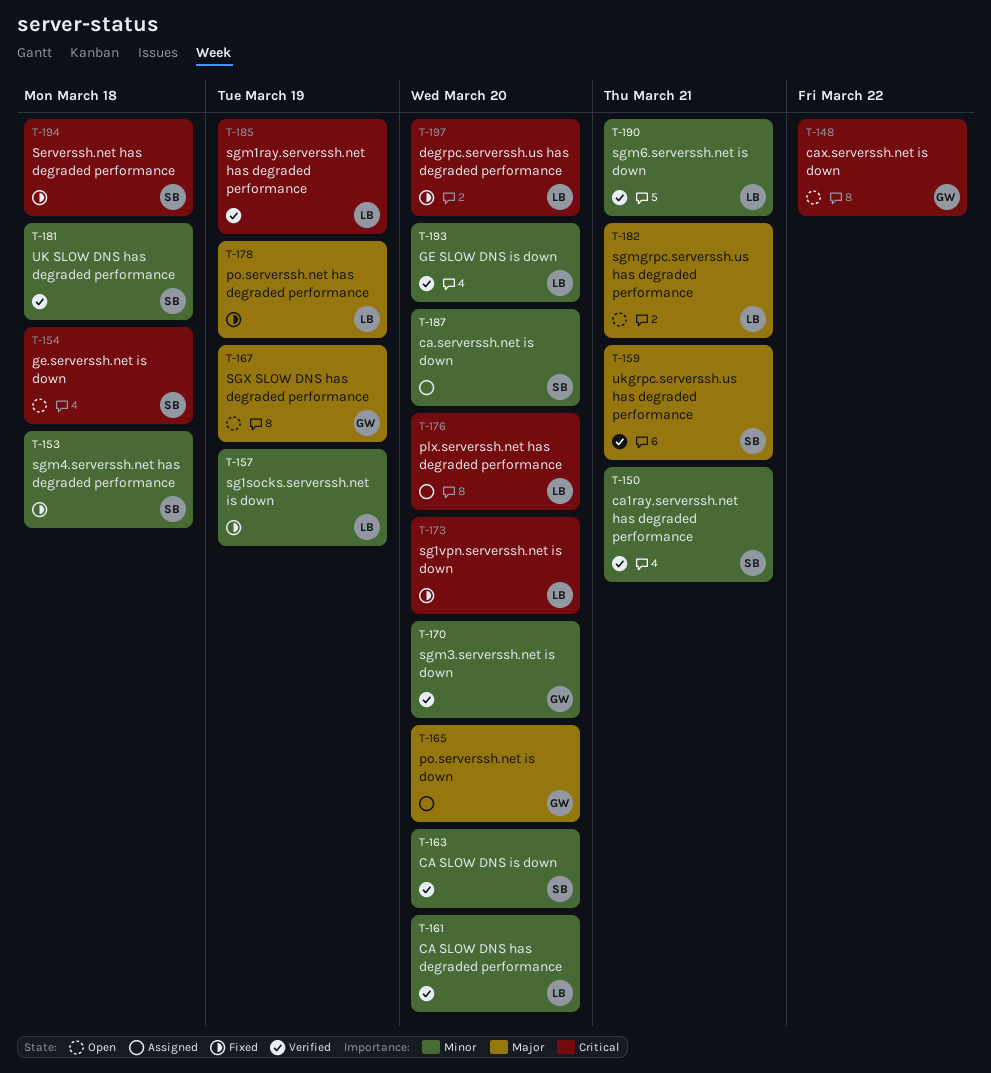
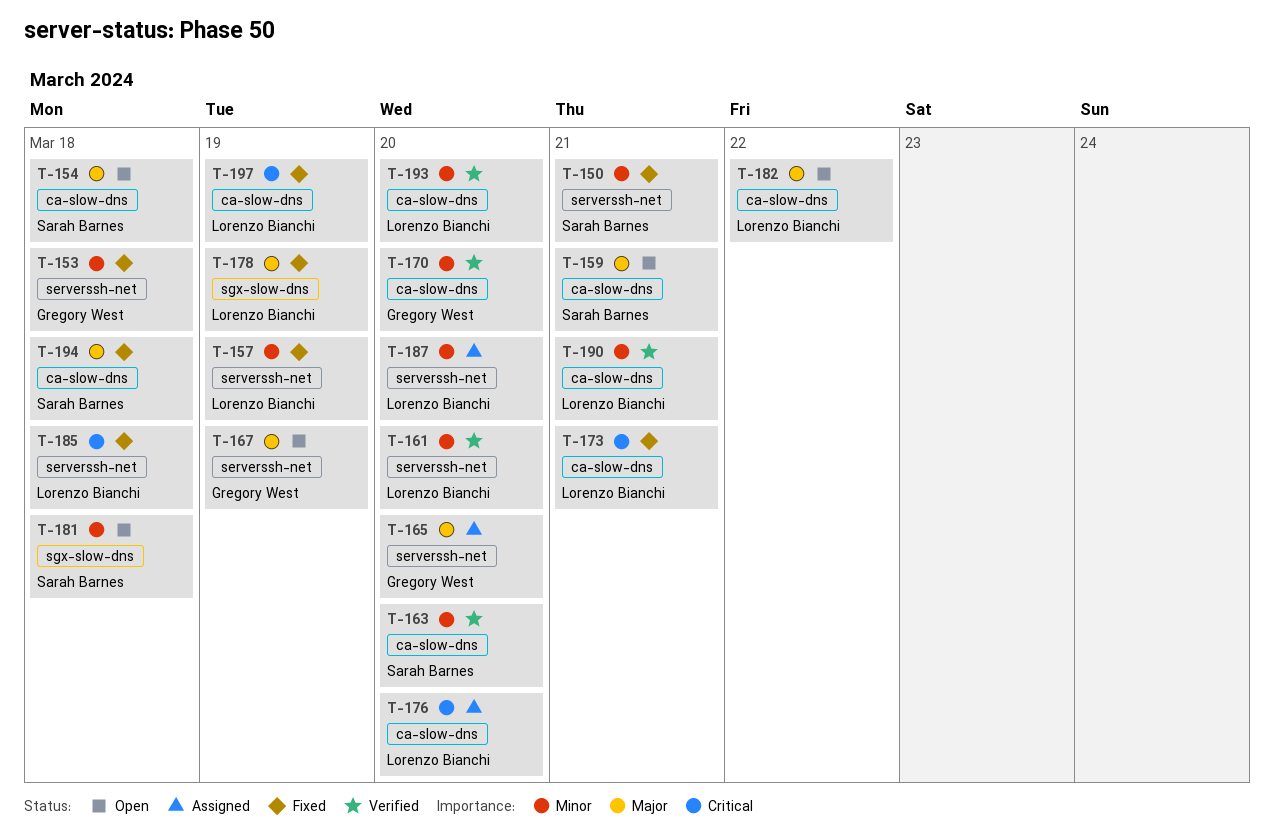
T-148: present -> none
T-150, status: Verified -> Fixed
T-153, owner: Sarah Barnes -> Gregory West
T-154, priority: Critical -> Major
T-159, status: Verified -> Open
T-173, due: Mar 20 -> Mar 21
T-181, status: Verified -> Open
T-182, due: Mar 21 -> Mar 22
T-185, status: Verified -> Fixed
T-185, due: Mar 19 -> Mar 18
T-187, owner: Sarah Barnes -> Lorenzo Bianchi
T-194, priority: Critical -> Major
T-197, due: Mar 20 -> Mar 19

